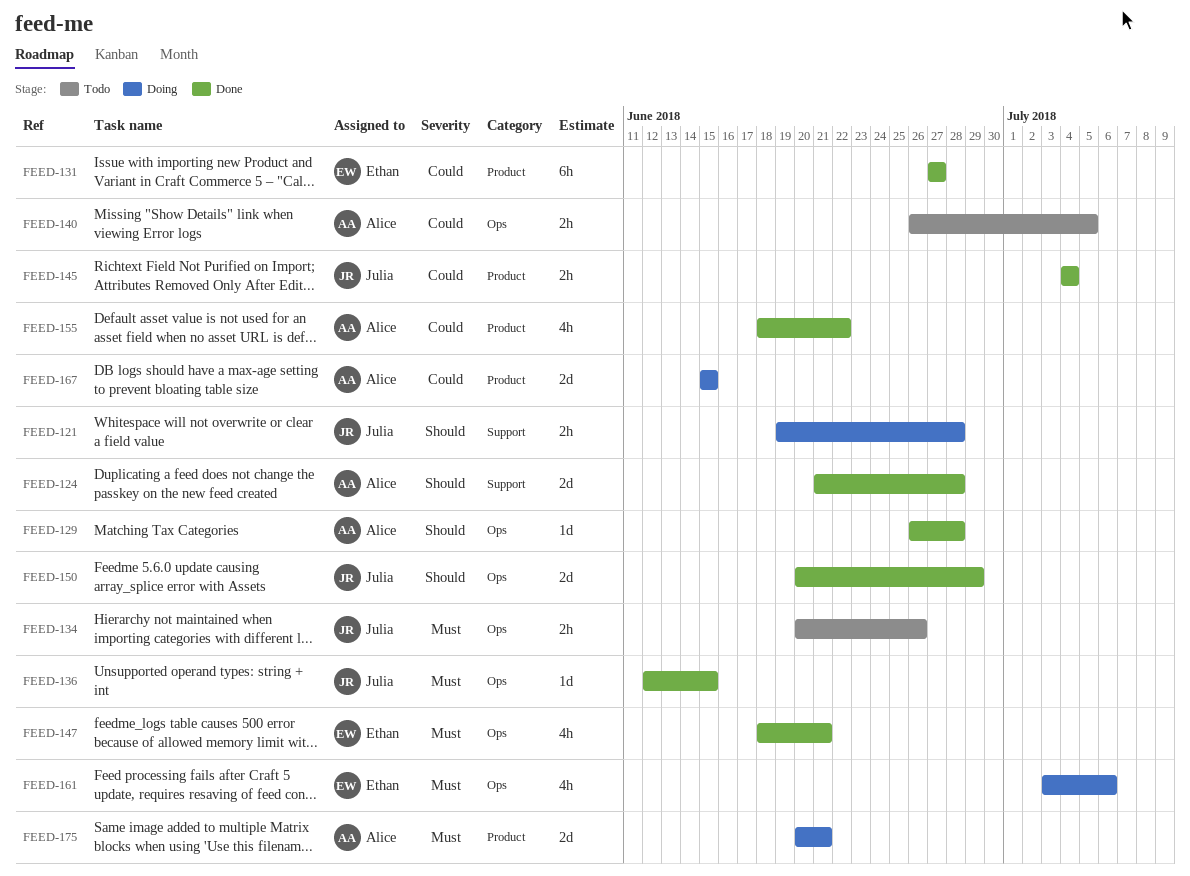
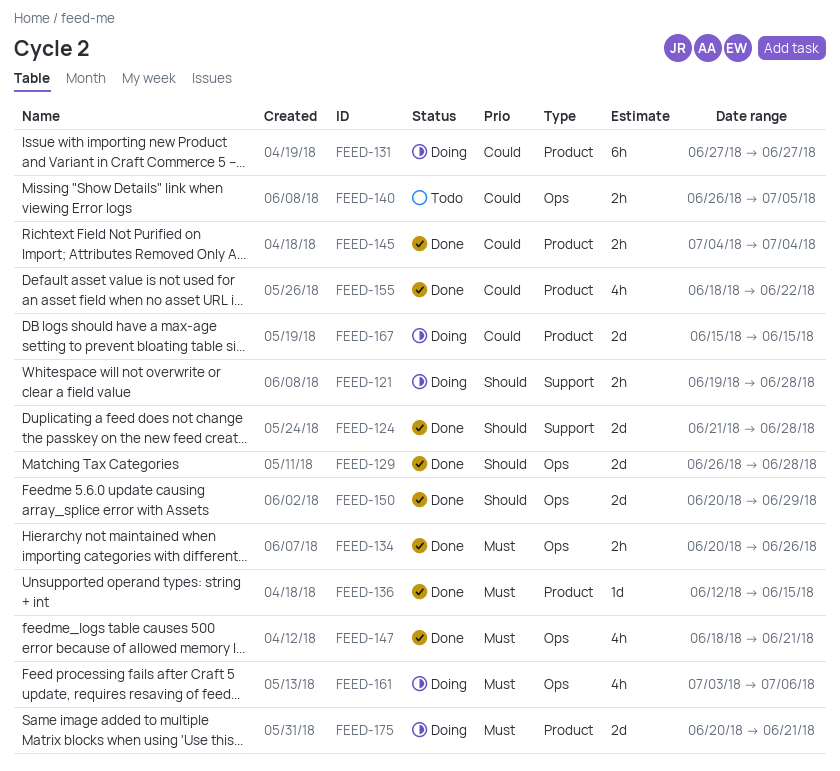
FEED-129, estimate: 1d -> 2d
FEED-131, status: Done -> Doing
FEED-134, status: Todo -> Done
FEED-136, label: Ops -> Product

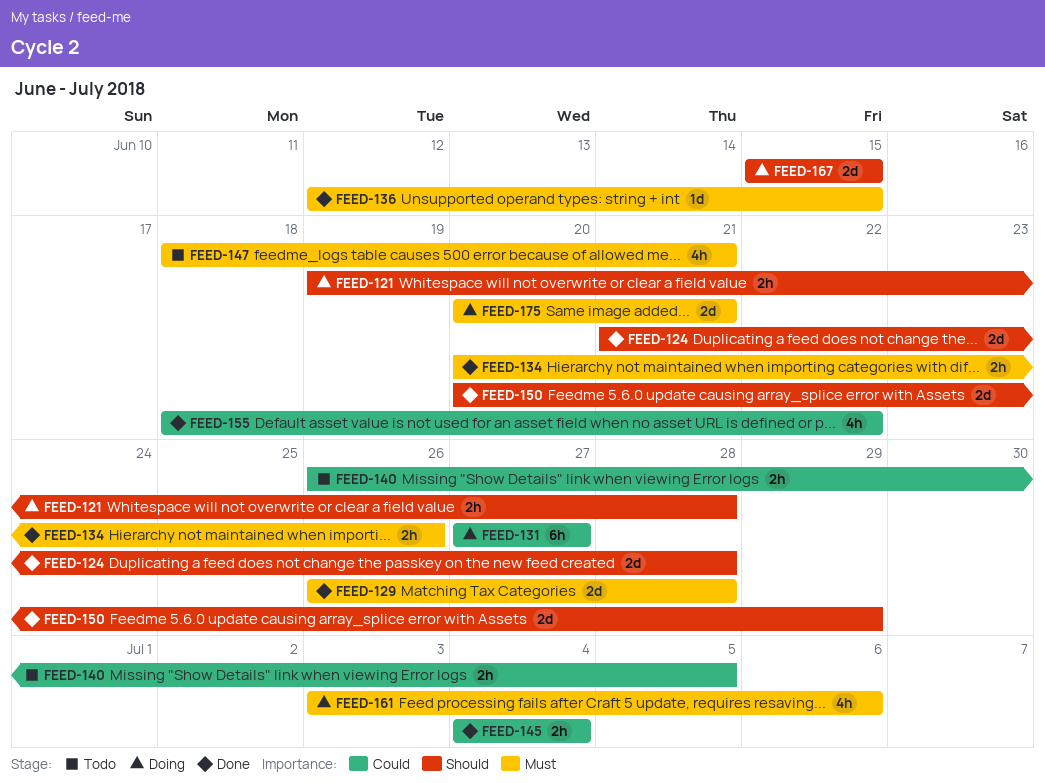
FEED-129, priority: Should -> Must
FEED-147, status: Done -> Todo
FEED-167, priority: Could -> Should

